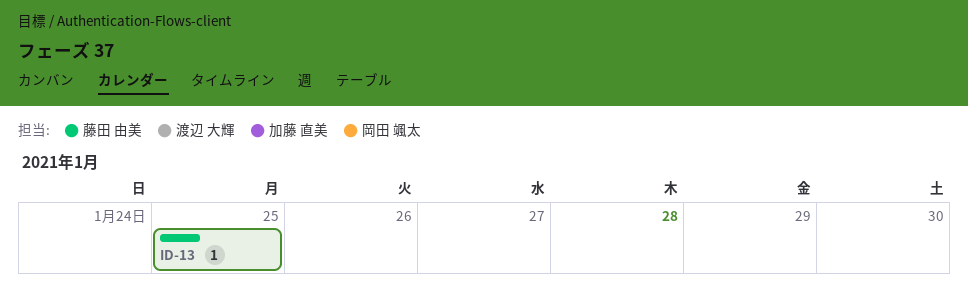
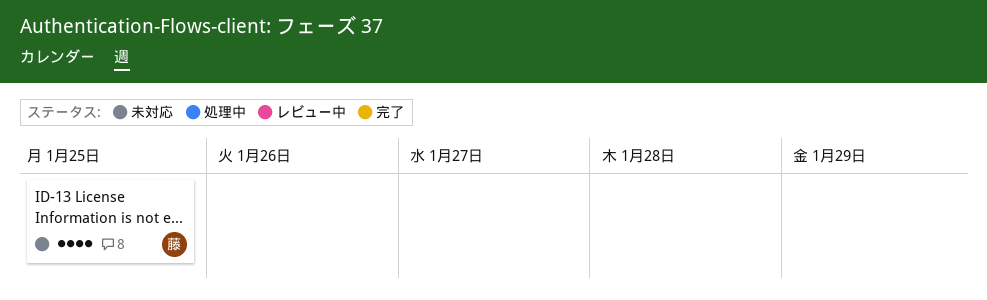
ID-13, estimate: 1 -> 4

